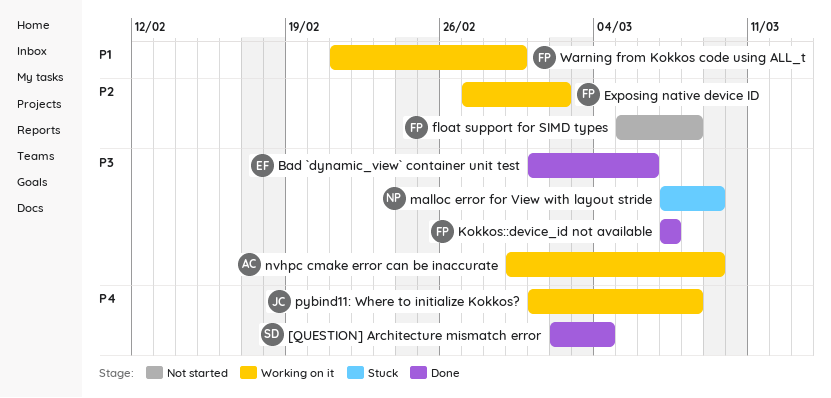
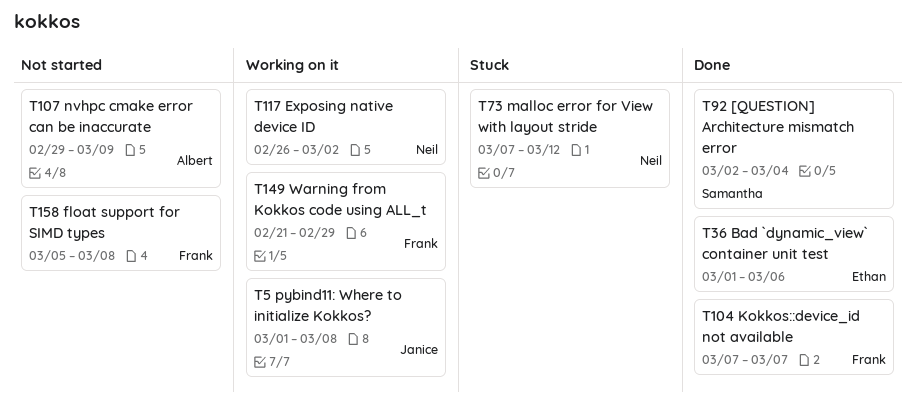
Exposing native device ID, owner: Frank -> Neil
Exposing native device ID, start: Feb 27 -> Feb 26
malloc error for View with layout stride, due: Mar 9 -> Mar 12
nvhpc cmake error can be inaccurate, status: Working on it -> Not started

